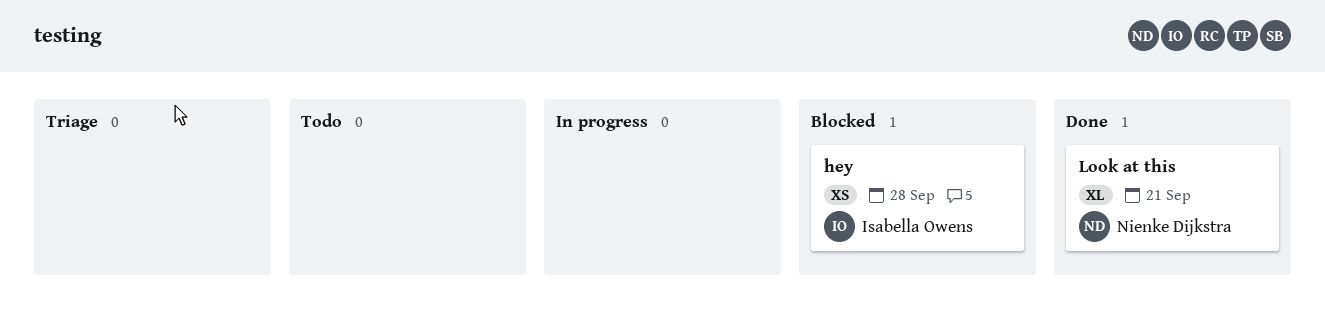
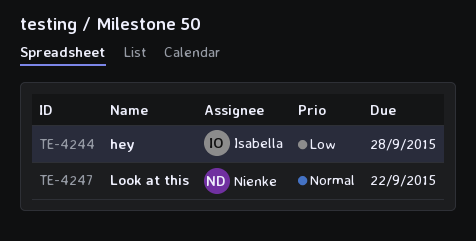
Look at this, due: Sep 21 -> Sep 22

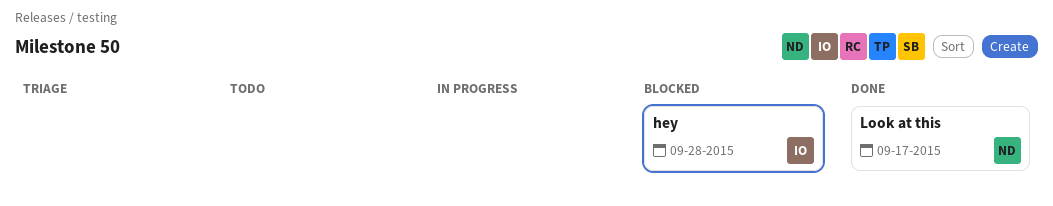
Look at this, due: Sep 22 -> Sep 17

